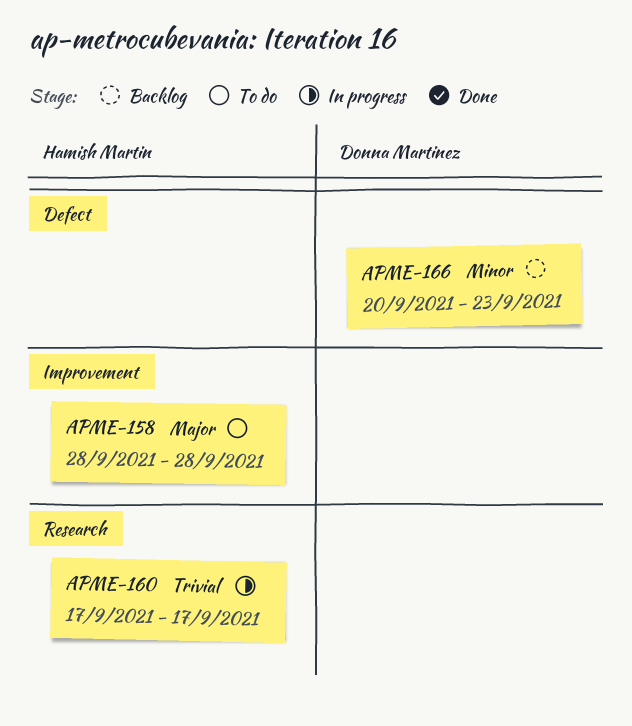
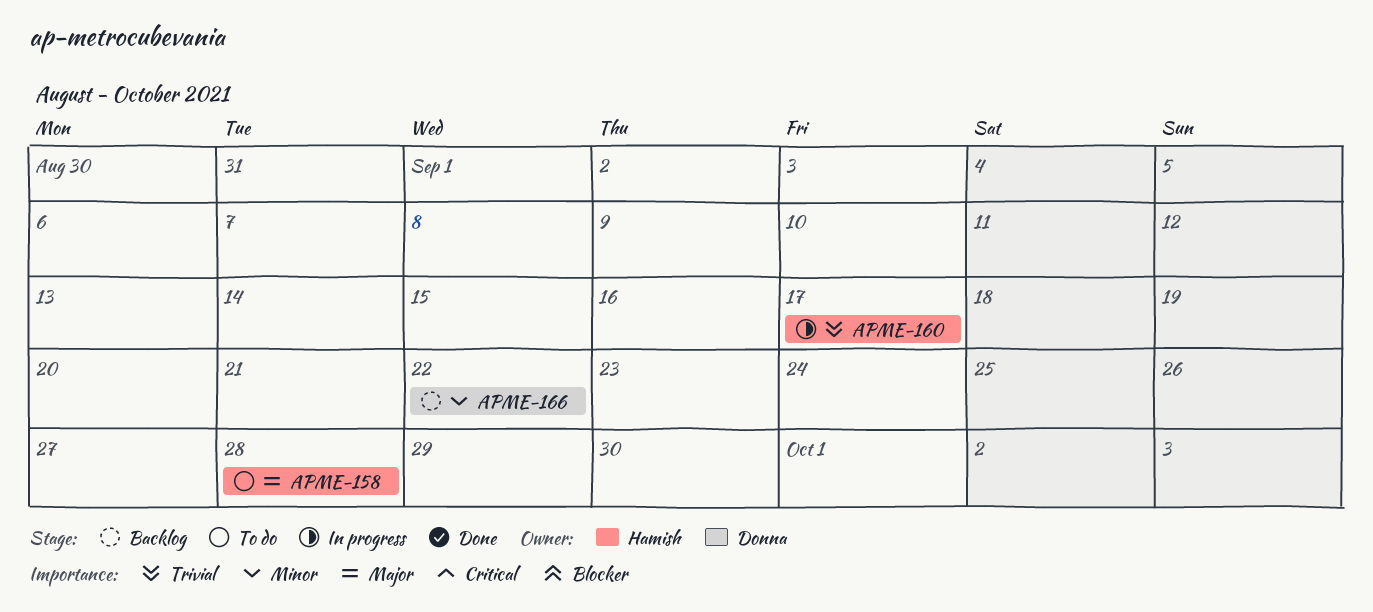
APME-166, start: Sep 20 -> Sep 22
APME-166, due: Sep 23 -> Sep 22

